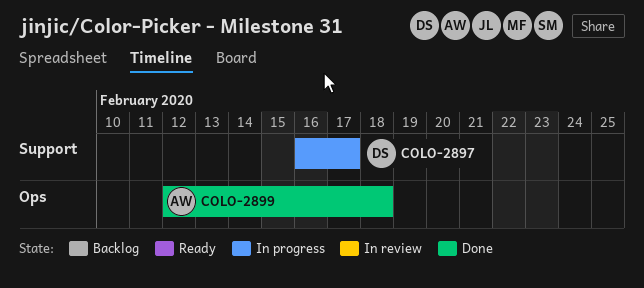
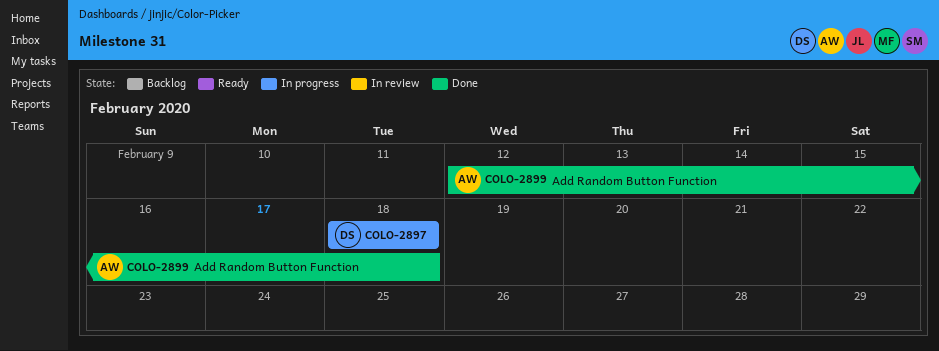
COLO-2897, start: Feb 16 -> Feb 18
COLO-2897, due: Feb 17 -> Feb 18

